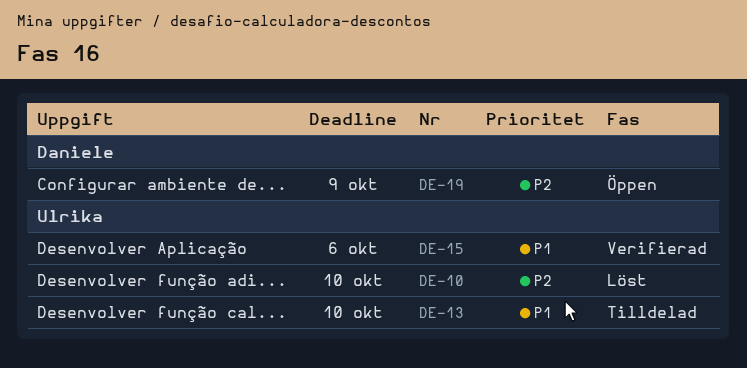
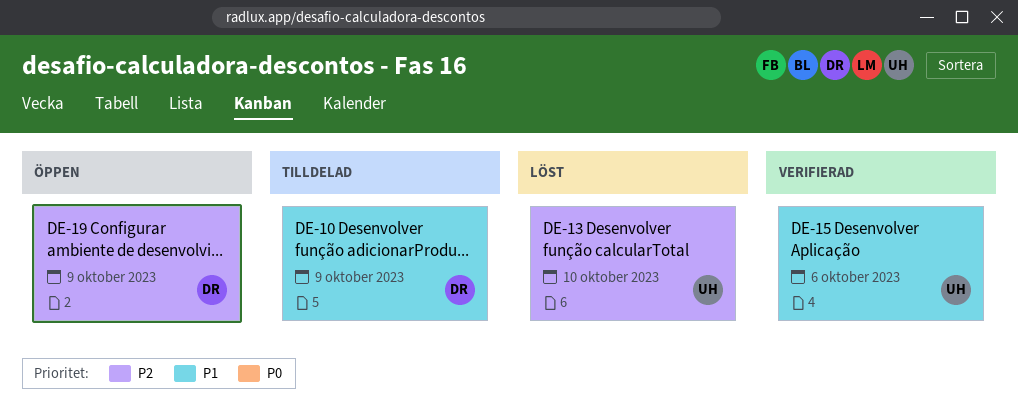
DE-10, status: Löst -> Tilldelad
DE-10, owner: Ulrika -> Daniele
DE-10, priority: P2 -> P1
DE-10, due: Oct 10 -> Oct 9
DE-13, status: Tilldelad -> Löst
DE-13, priority: P1 -> P2

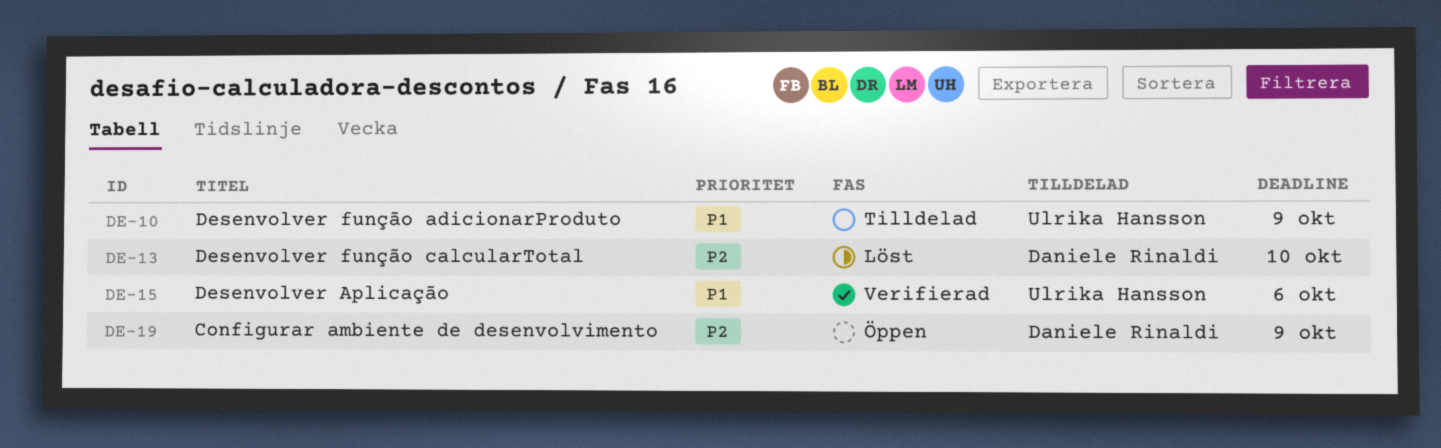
DE-10, owner: Daniele Rinaldi -> Ulrika Hansson
DE-13, owner: Ulrika Hansson -> Daniele Rinaldi

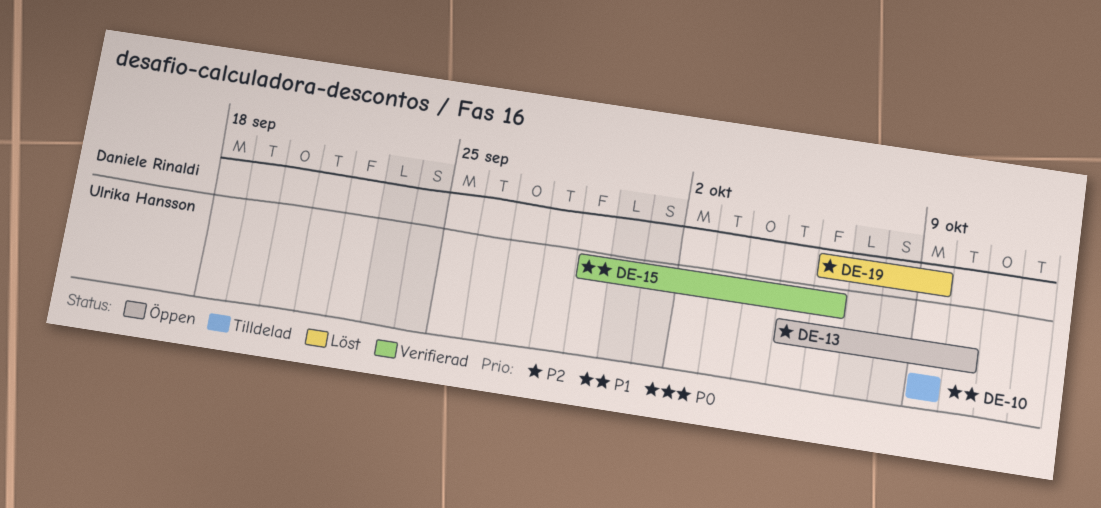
DE-13, status: Löst -> Öppen
DE-13, owner: Daniele Rinaldi -> Ulrika Hansson
DE-19, status: Öppen -> Löst

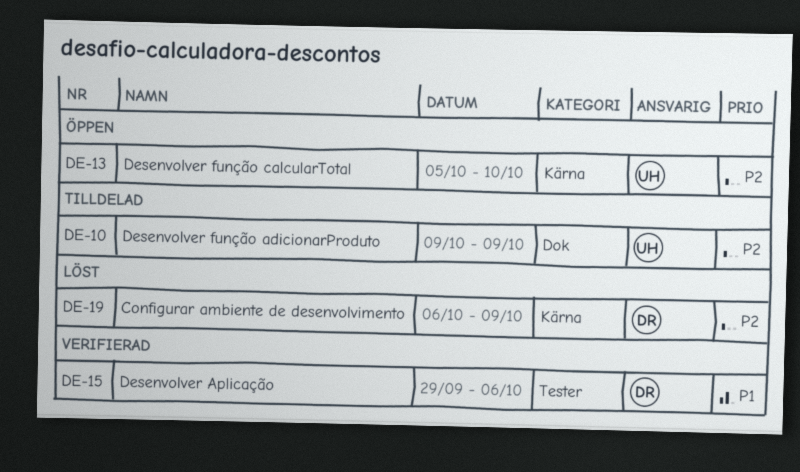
DE-10, priority: P1 -> P2
DE-15, owner: Ulrika Hansson -> Daniele Rinaldi

